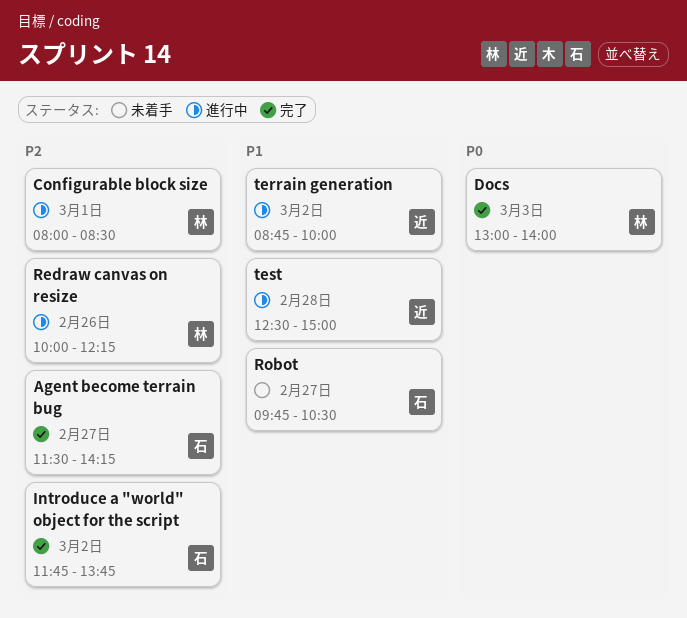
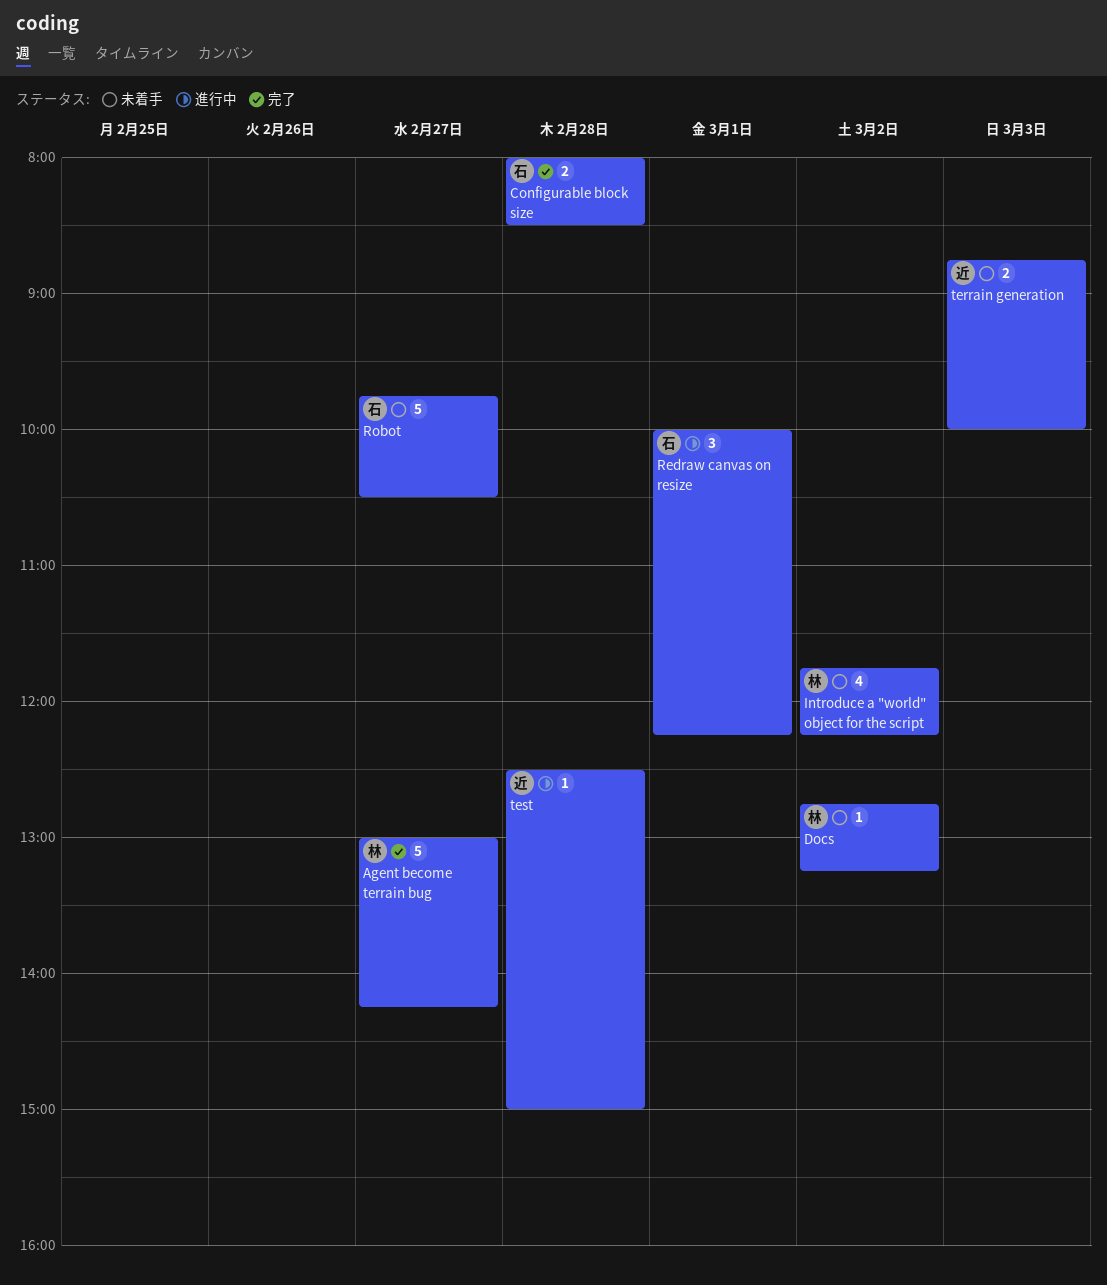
Agent become terrain bug, owner: 石 -> 林
Agent become terrain bug, begins: 11:30 -> 13:00
Configurable block size, status: 進行中 -> 完了
Configurable block size, owner: 林 -> 石
Configurable block size, day: Mar 1 -> Feb 28
Docs, status: 完了 -> 未着手
Docs, day: Mar 3 -> Mar 2
Docs, begins: 13:00 -> 12:45
Docs, ends: 14:00 -> 13:15
Introduce a "world" object for the script, status: 完了 -> 未着手
Introduce a "world" object for the script, owner: 石 -> 林
Introduce a "world" object for the script, ends: 13:45 -> 12:15
Redraw canvas on resize, owner: 林 -> 石
Redraw canvas on resize, day: Feb 26 -> Mar 1
terrain generation, status: 進行中 -> 未着手
terrain generation, day: Mar 2 -> Mar 3

